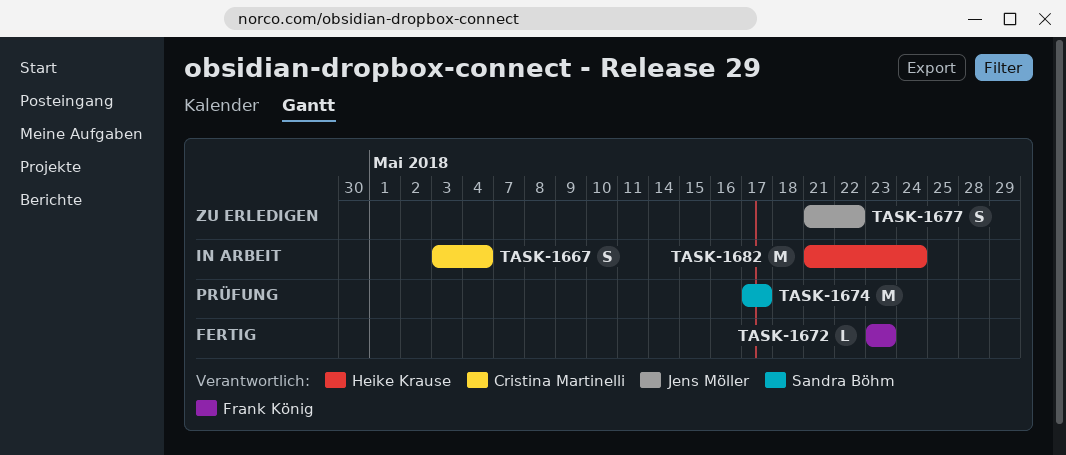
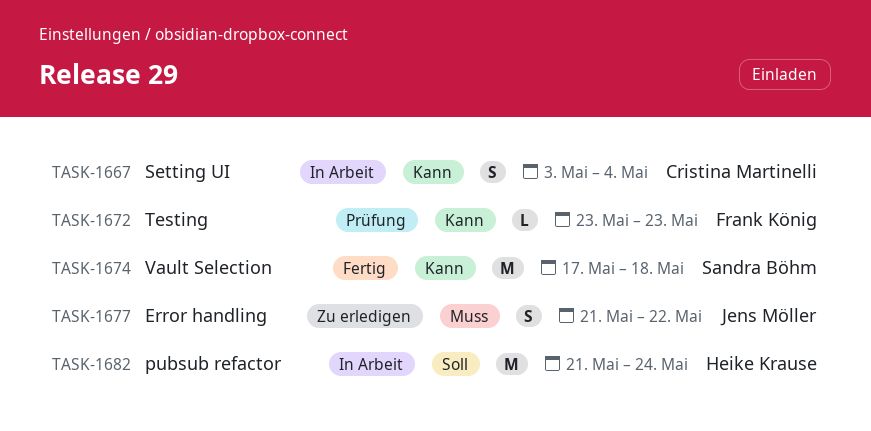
TASK-1672, status: Fertig -> Prüfung
TASK-1674, status: Prüfung -> Fertig
TASK-1674, due: May 17 -> May 18

